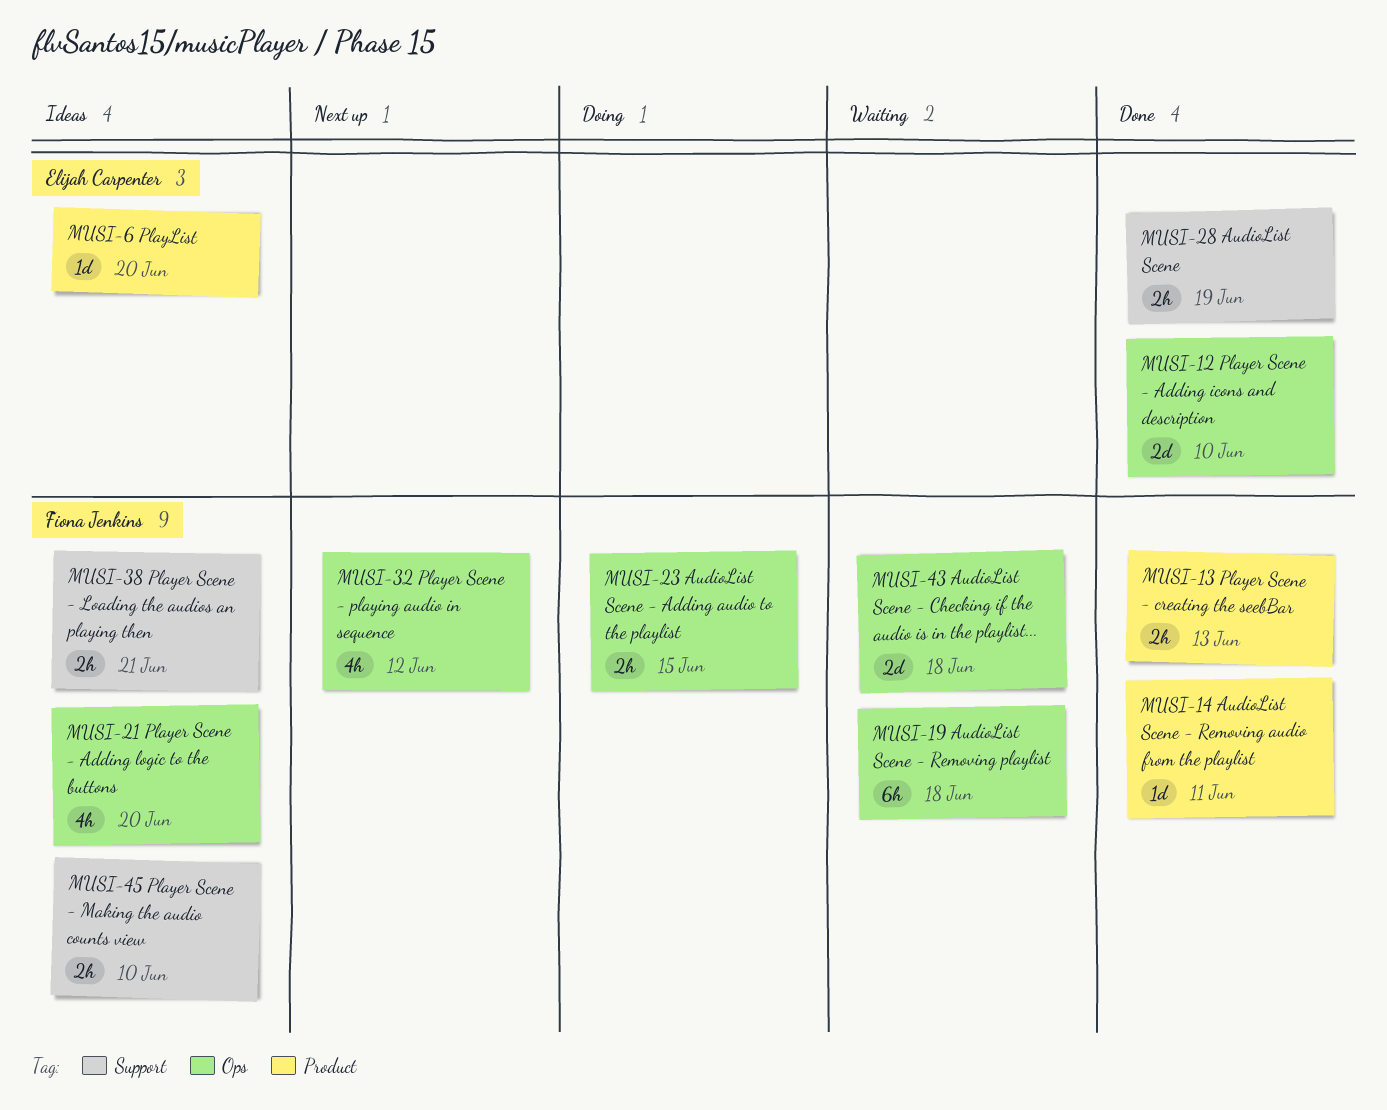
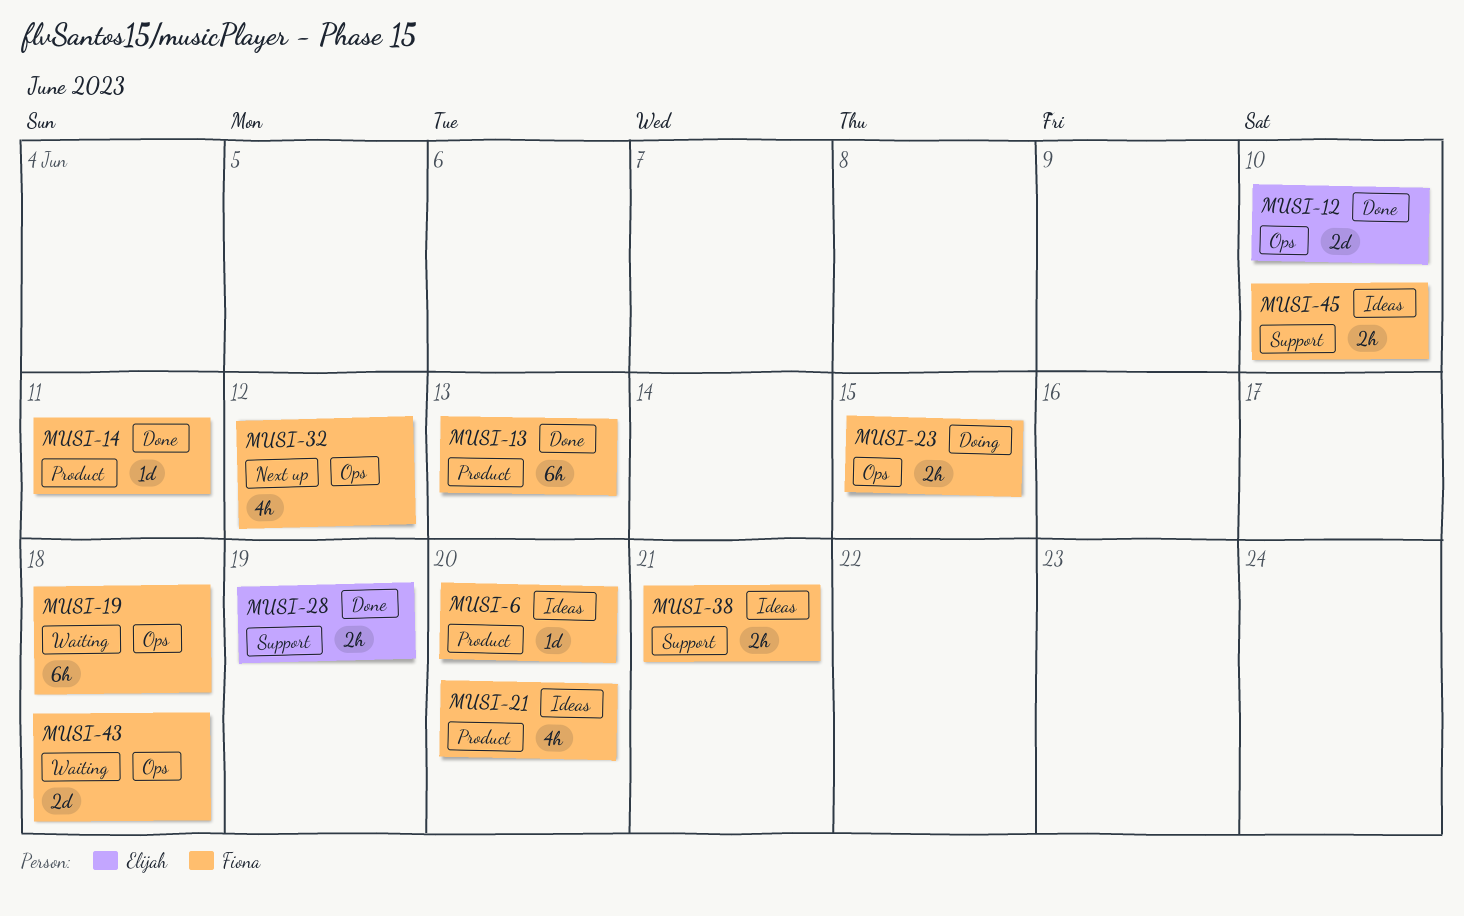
MUSI-6, owner: Elijah Carpenter -> Fiona Jenkins
MUSI-13, estimate: 2h -> 6h
MUSI-21, label: Ops -> Product

